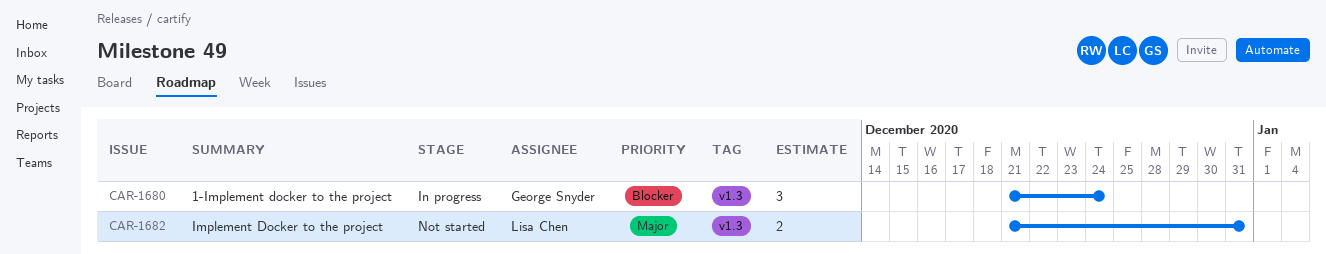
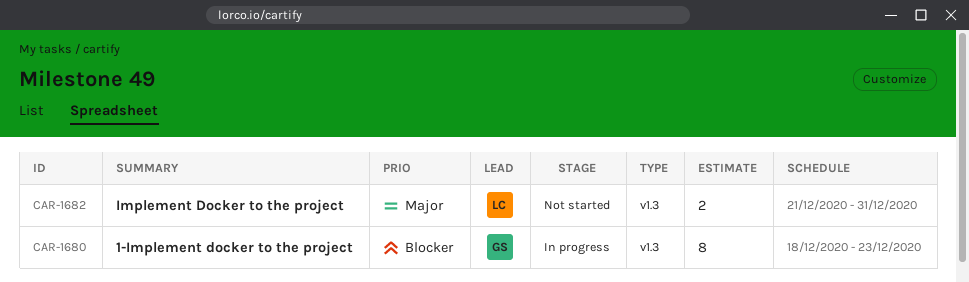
CAR-1680, estimate: 3 -> 8
CAR-1680, start: Dec 21 -> Dec 18
CAR-1680, due: Dec 24 -> Dec 23

